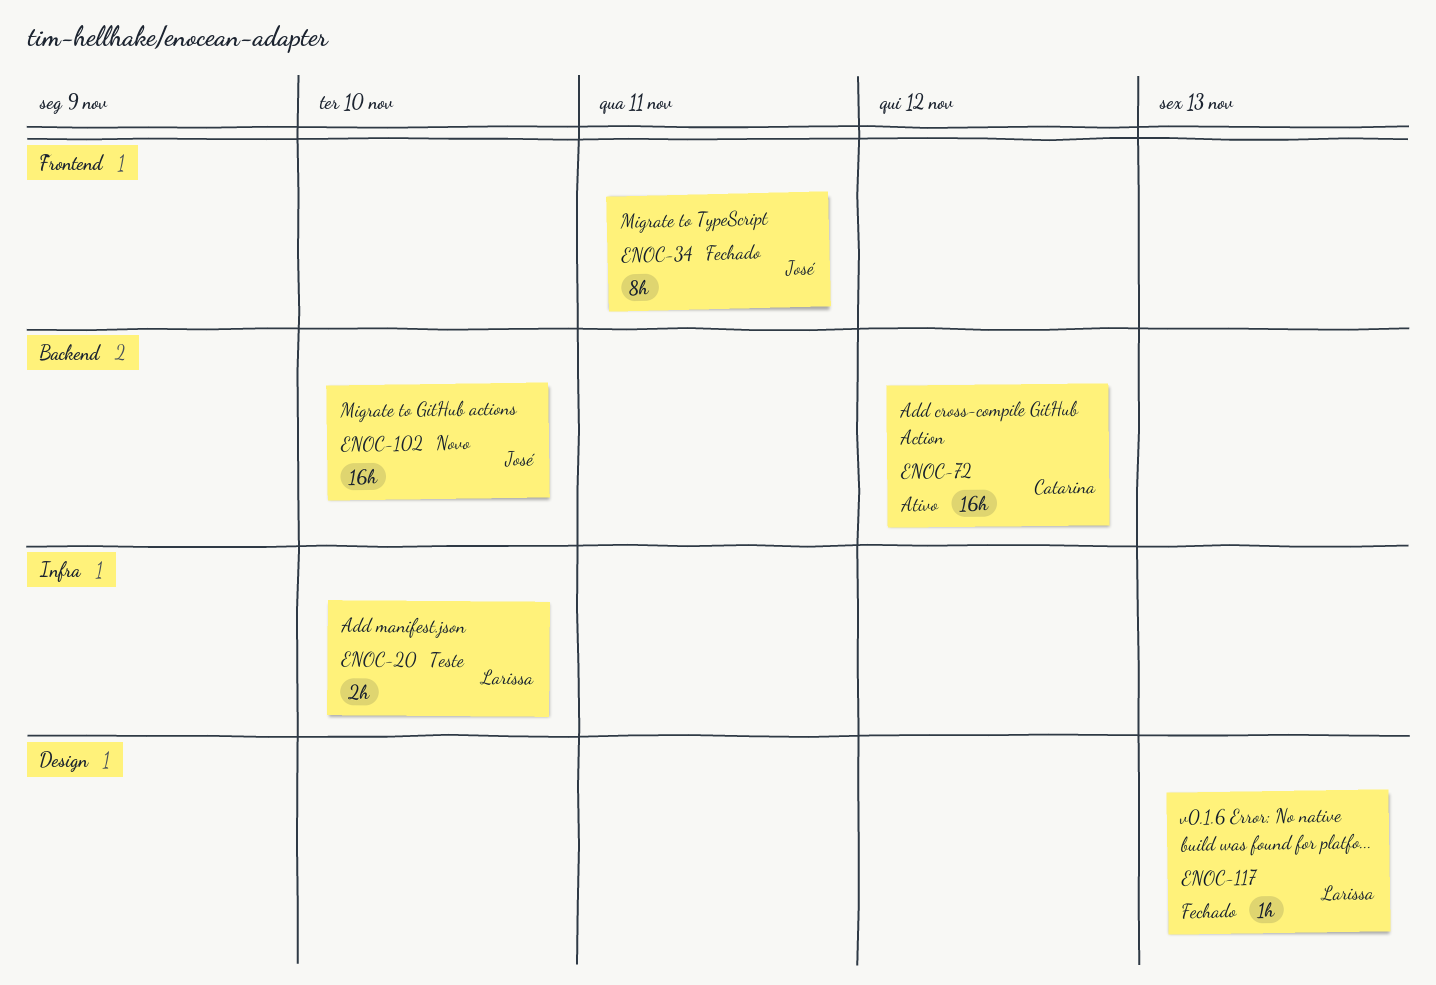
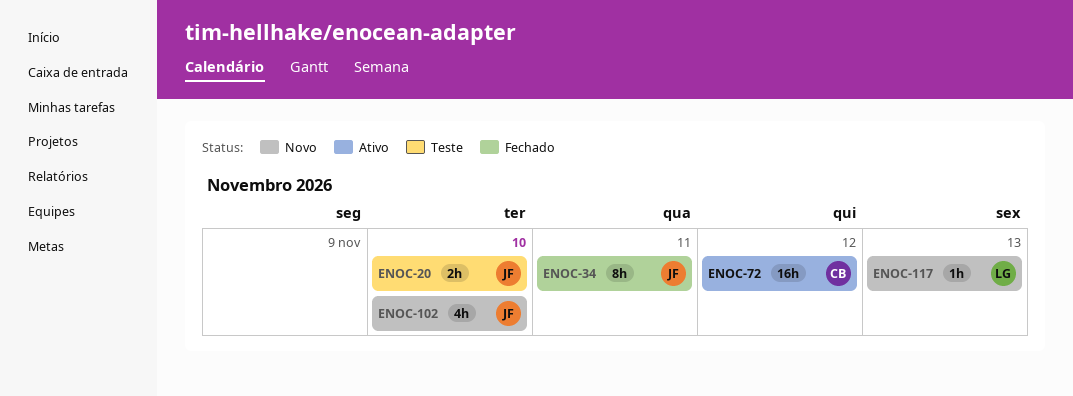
ENOC-20, owner: Larissa -> José
ENOC-102, estimate: 16h -> 4h
ENOC-117, status: Fechado -> Novo

